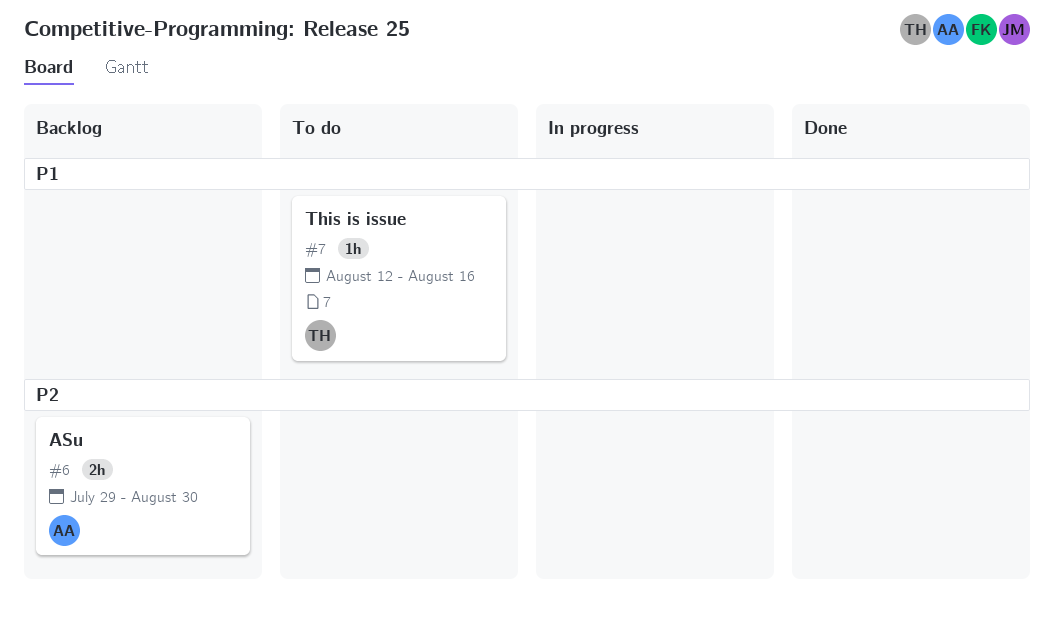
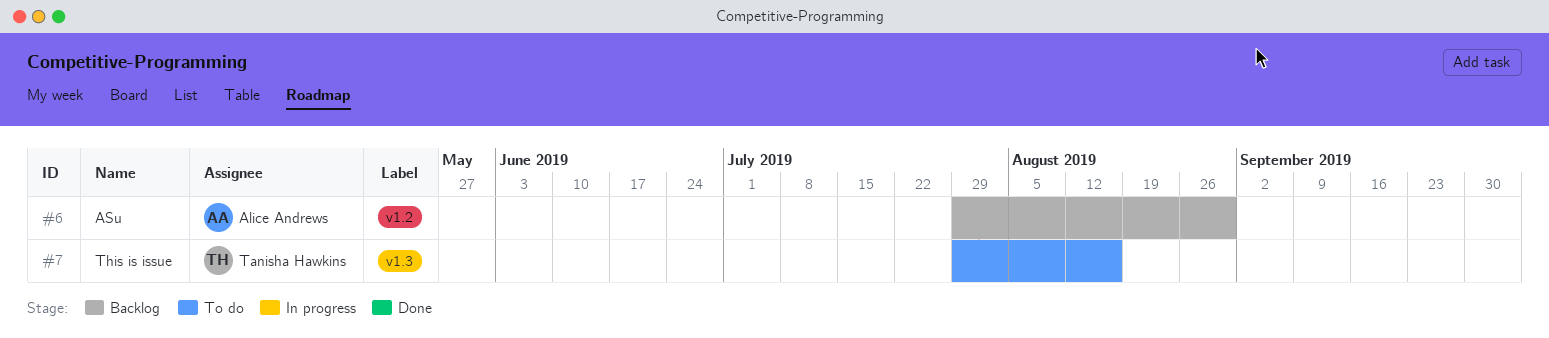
#7, start: Aug 12 -> Jul 29

